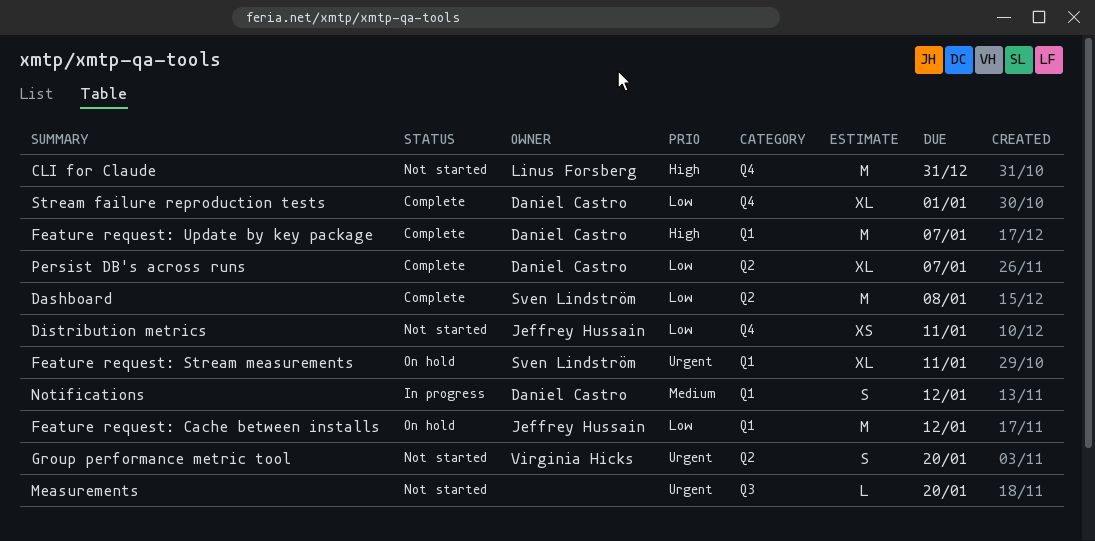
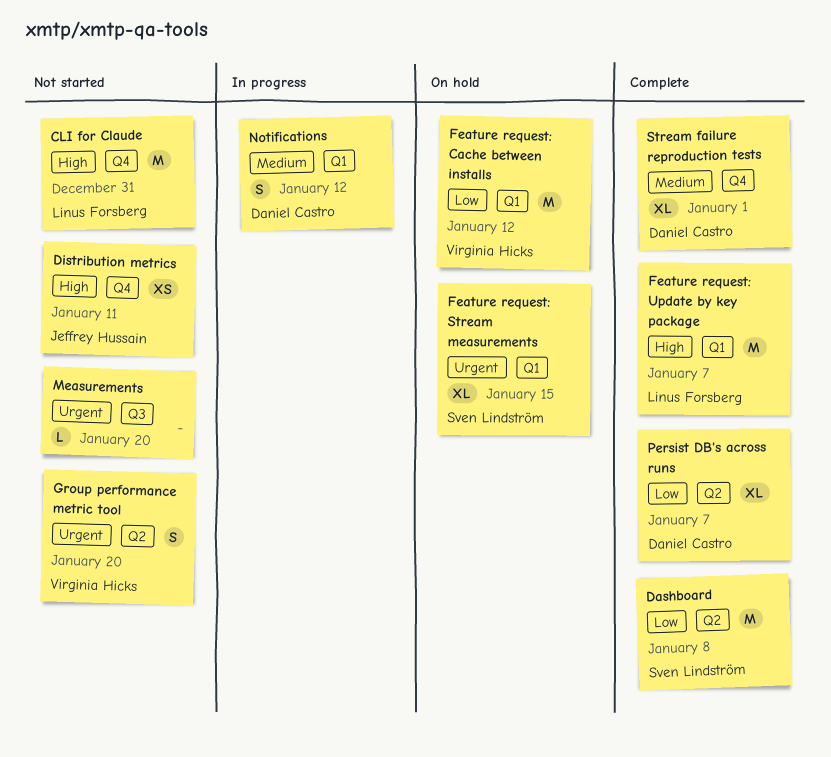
Distribution metrics, priority: Low -> High
Feature request: Cache between installs, owner: Jeffrey Hussain -> Virginia Hicks
Feature request: Stream measurements, due: Jan 11 -> Jan 15
Feature request: Update by key package, owner: Daniel Castro -> Linus Forsberg
Stream failure reproduction tests, priority: Low -> Medium

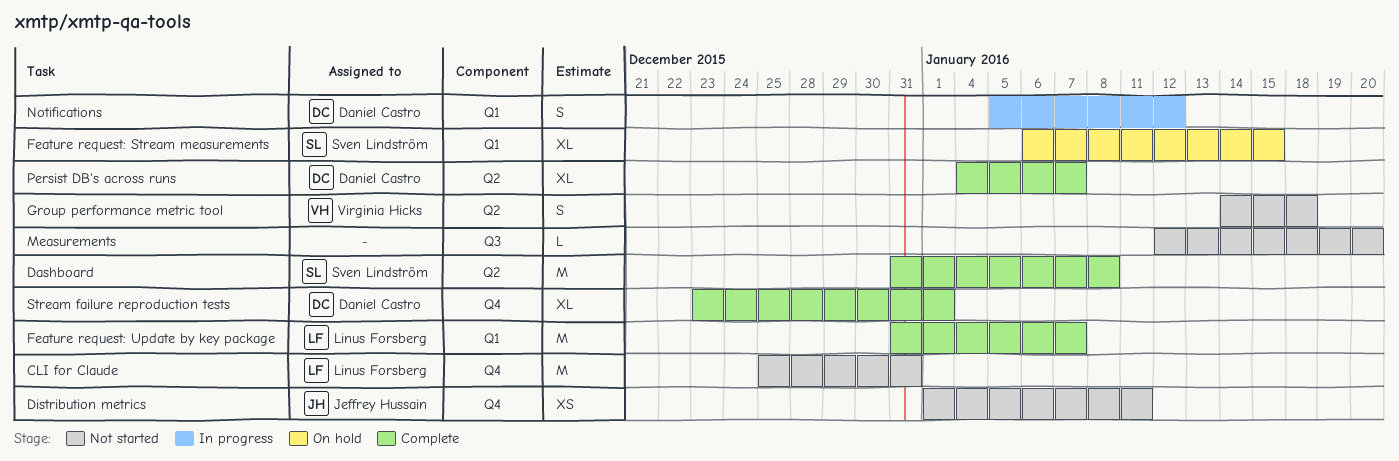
Feature request: Cache between installs: present -> none
Group performance metric tool, due: Jan 20 -> Jan 18

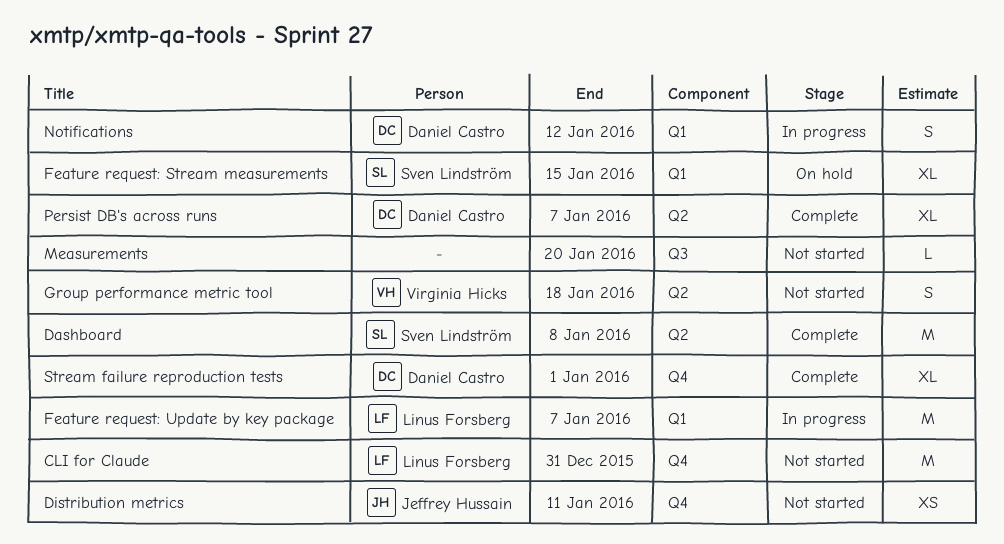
Feature request: Update by key package, status: Complete -> In progress

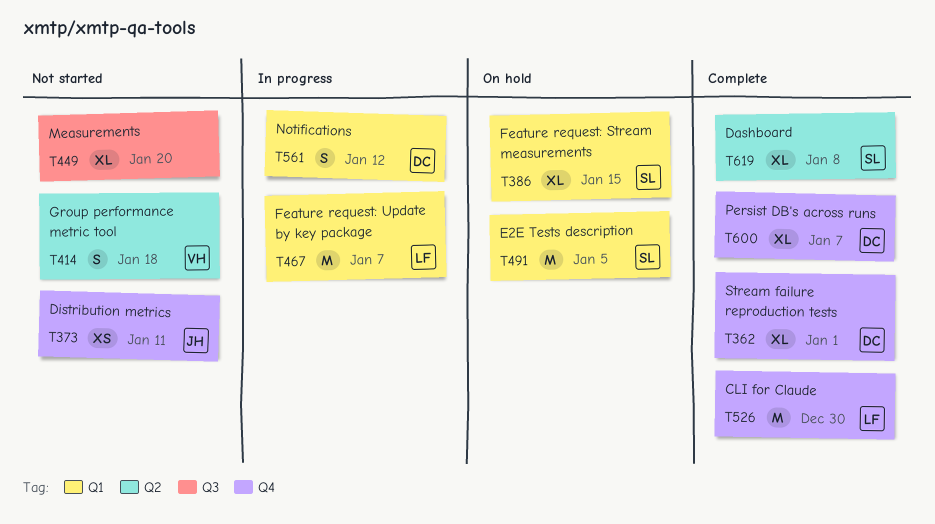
CLI for Claude, status: Not started -> Complete
CLI for Claude, due: Dec 31 -> Dec 30
Dashboard, estimate: M -> XL
E2E Tests description: none -> present
Measurements, estimate: L -> XL
Persist DB's across runs, label: Q2 -> Q4

